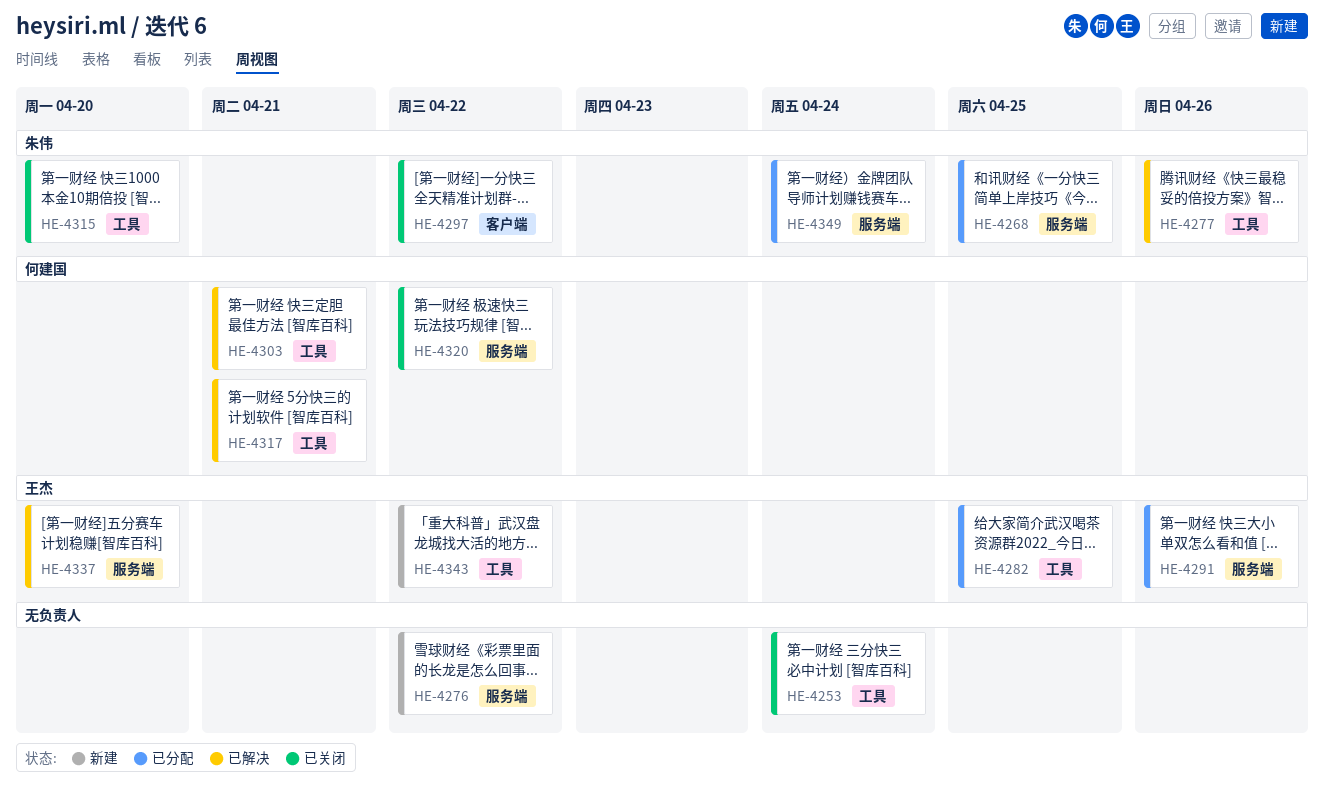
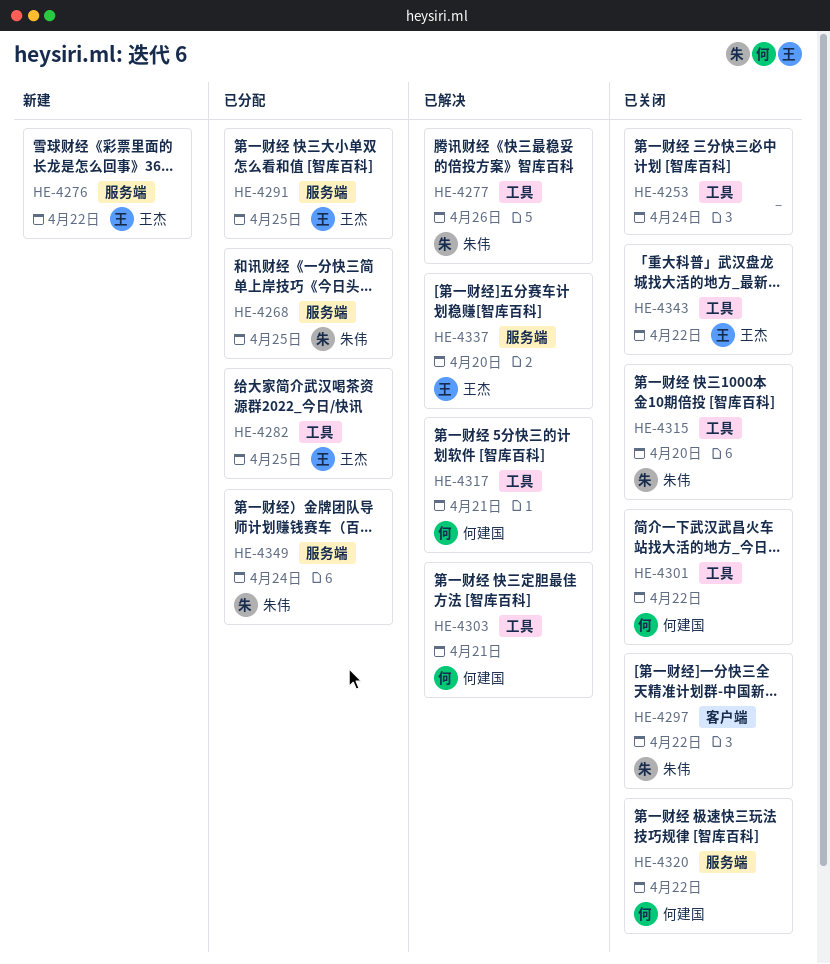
HE-4276, owner: none -> 王杰
HE-4291, due: Apr 26 -> Apr 25
HE-4301: none -> present
HE-4343, status: 新建 -> 已关闭

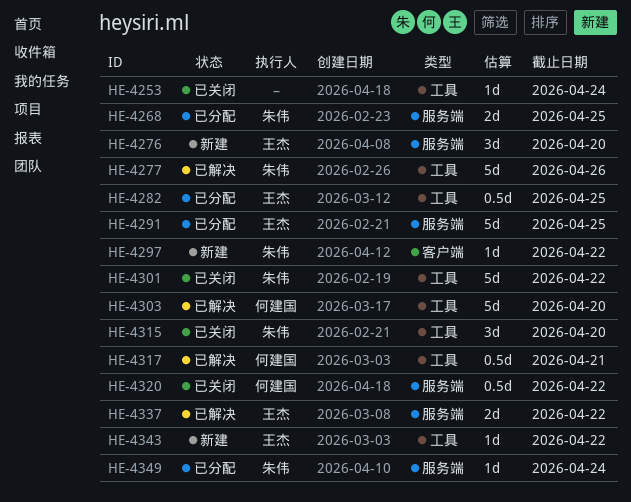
HE-4276, due: Apr 22 -> Apr 20
HE-4297, status: 已关闭 -> 新建
HE-4301, owner: 何建国 -> 朱伟
HE-4303, due: Apr 21 -> Apr 20
HE-4337, due: Apr 20 -> Apr 22
HE-4343, status: 已关闭 -> 新建

